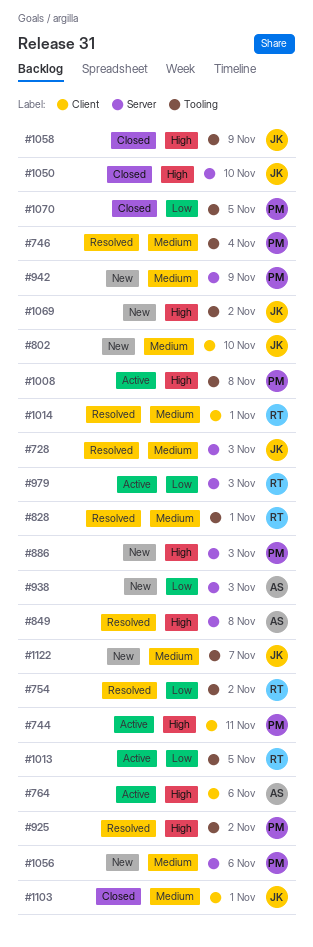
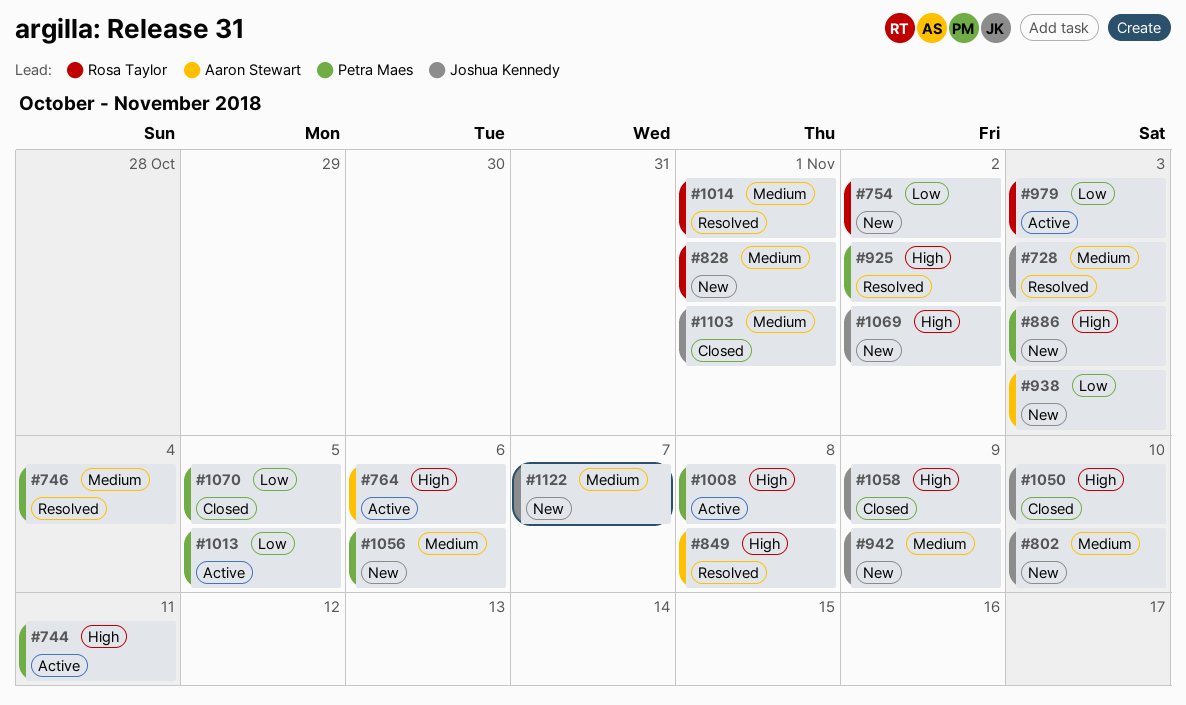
#754, status: Resolved -> New
#828, status: Resolved -> New
#942, owner: Petra Maes -> Joshua Kennedy
#1013, owner: Rosa Taylor -> Petra Maes

